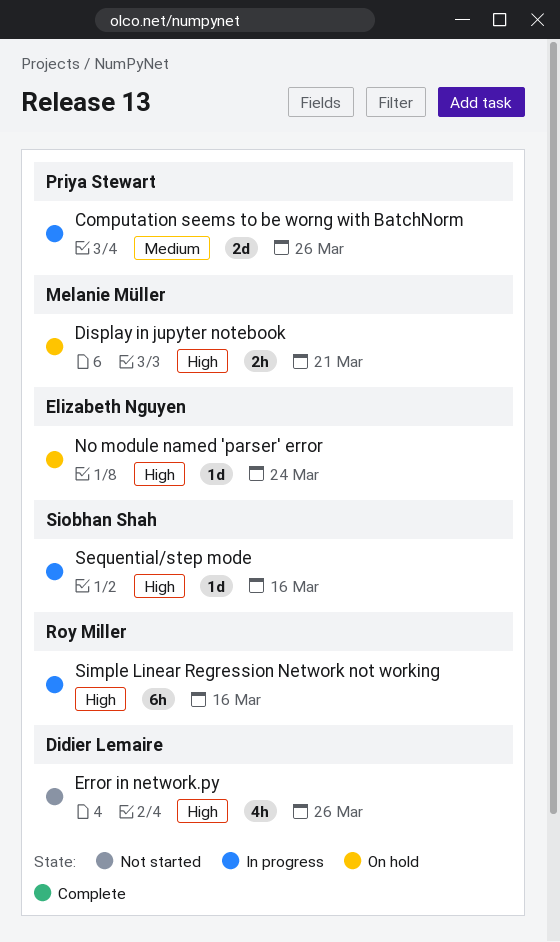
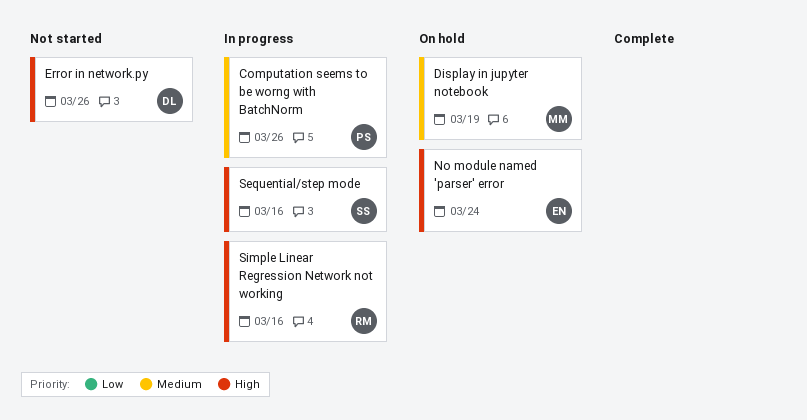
Display in jupyter notebook, priority: High -> Medium
Display in jupyter notebook, due: Mar 21 -> Mar 19

